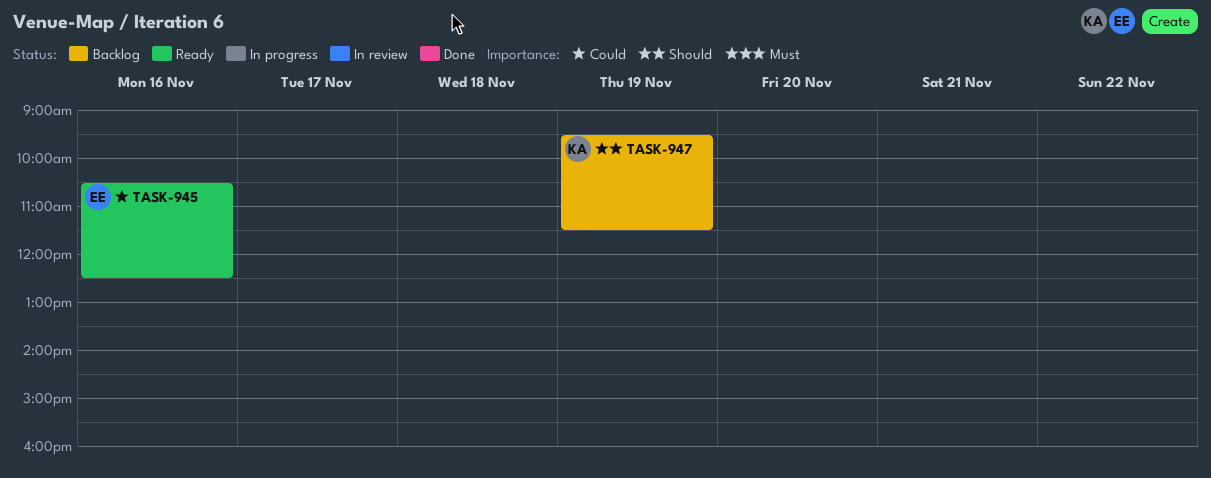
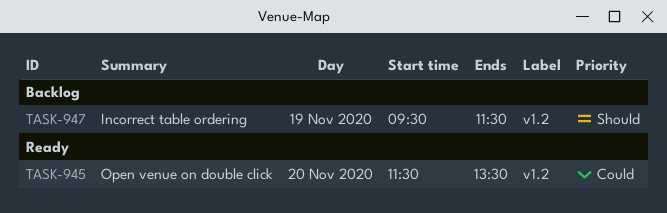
TASK-945, day: Nov 16 -> Nov 20
TASK-945, begins: 10:30 -> 11:30
TASK-945, ends: 12:30 -> 13:30

